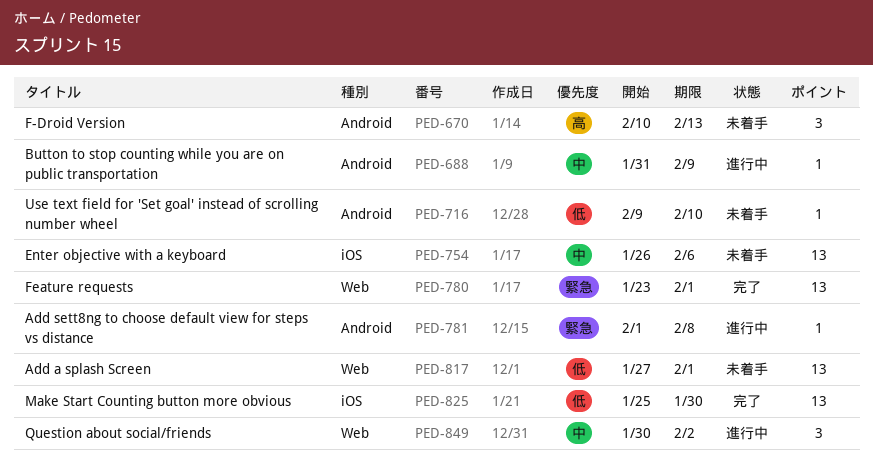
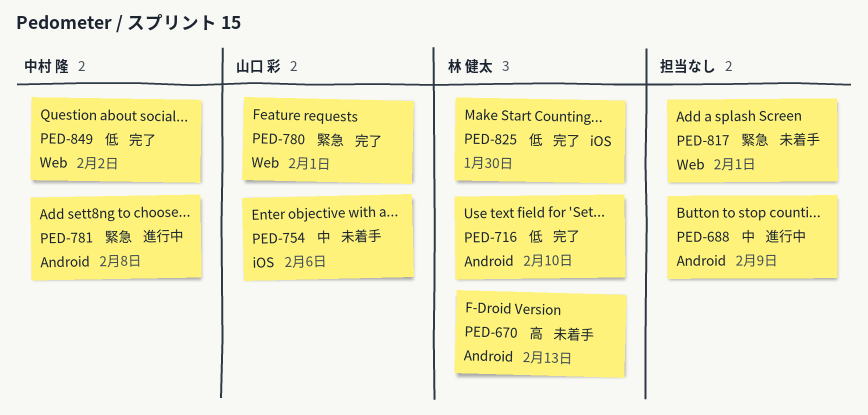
PED-716, status: 未着手 -> 完了
PED-817, priority: 低 -> 緊急
PED-849, status: 進行中 -> 完了
PED-849, priority: 中 -> 低

